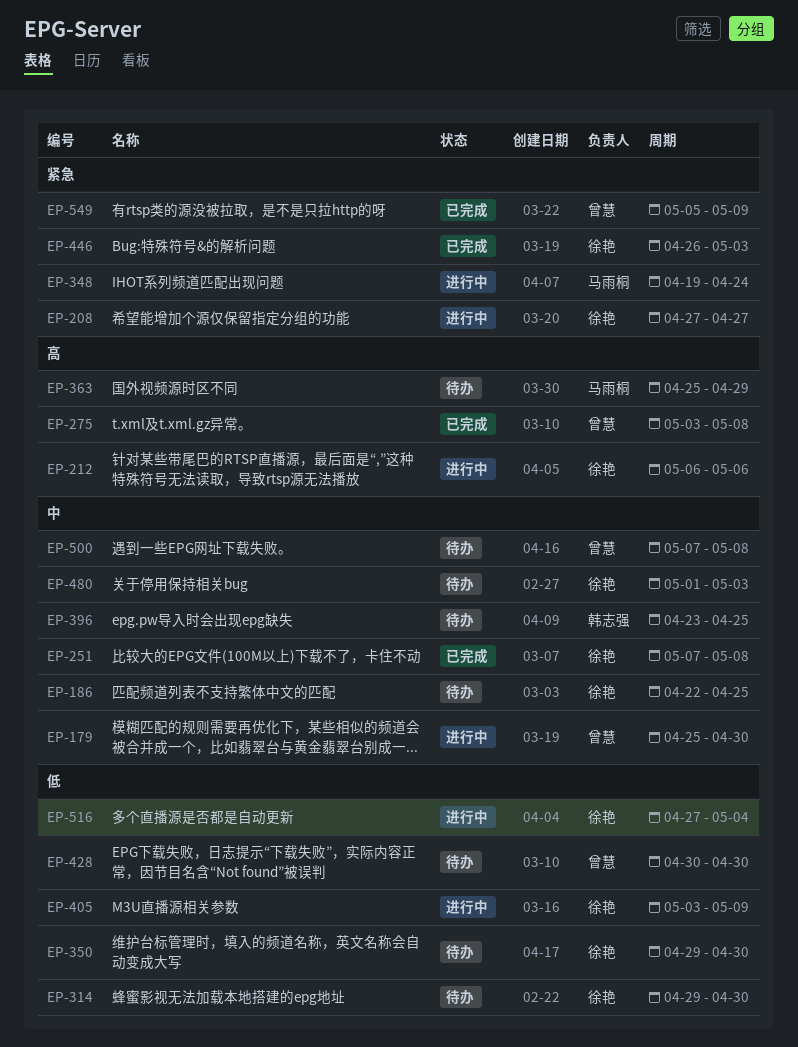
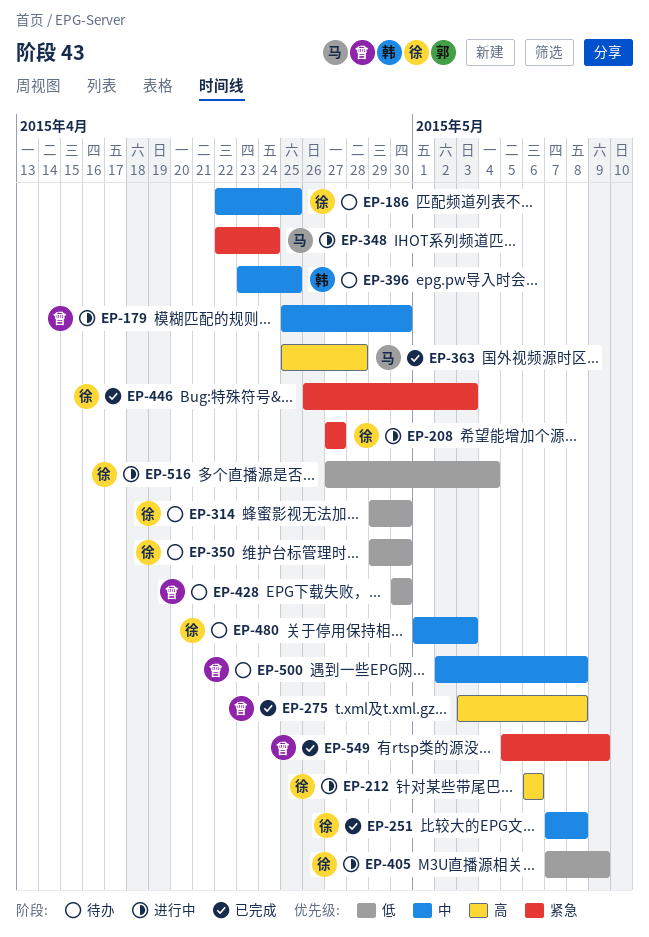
EP-348, start: Apr 19 -> Apr 22
EP-363, status: 待办 -> 已完成
EP-363, due: Apr 29 -> Apr 28
EP-405, start: May 3 -> May 7
EP-500, start: May 7 -> May 2

